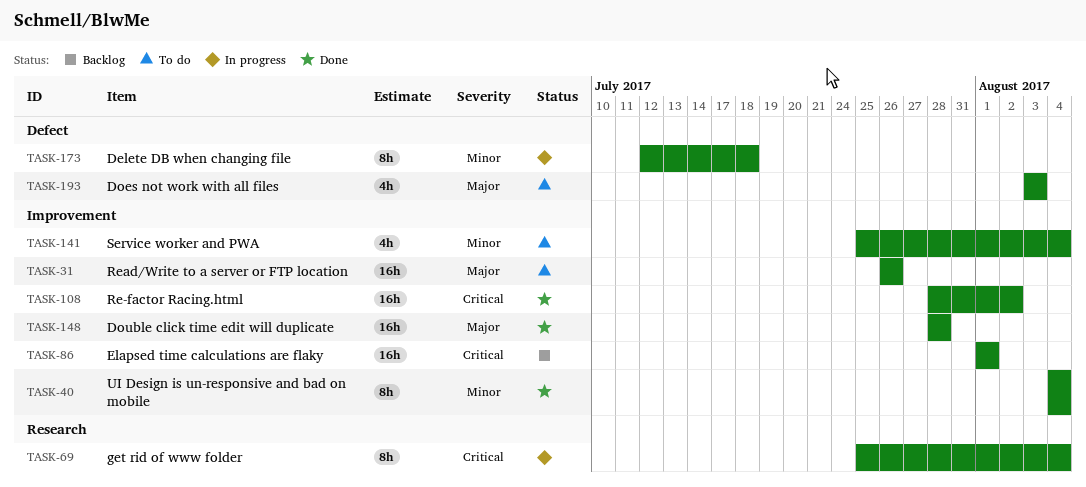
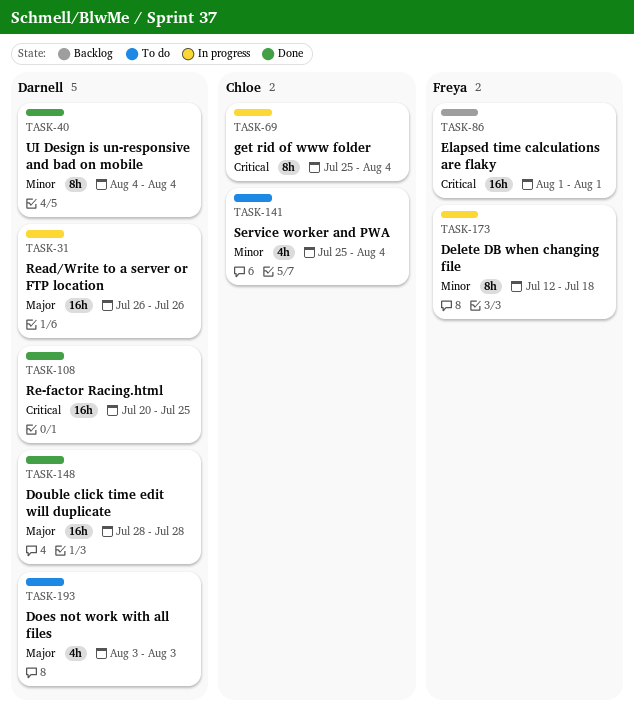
TASK-31, status: To do -> In progress
TASK-108, start: Jul 28 -> Jul 20
TASK-108, due: Aug 2 -> Jul 25

